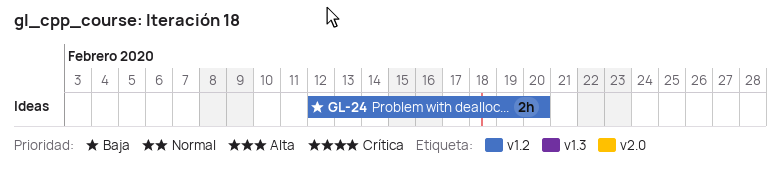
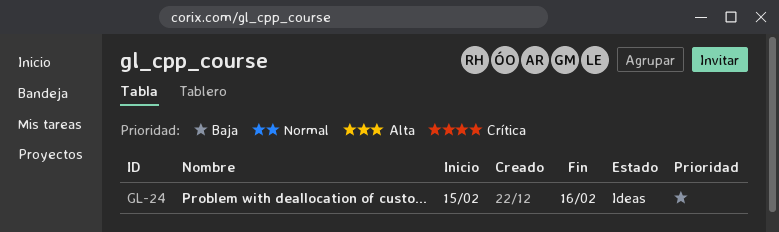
GL-24, start: Feb 12 -> Feb 15
GL-24, due: Feb 20 -> Feb 16

